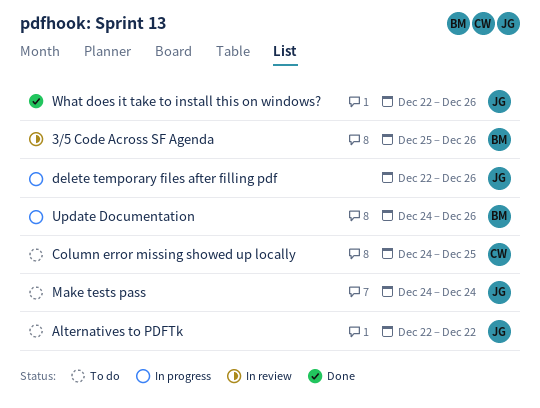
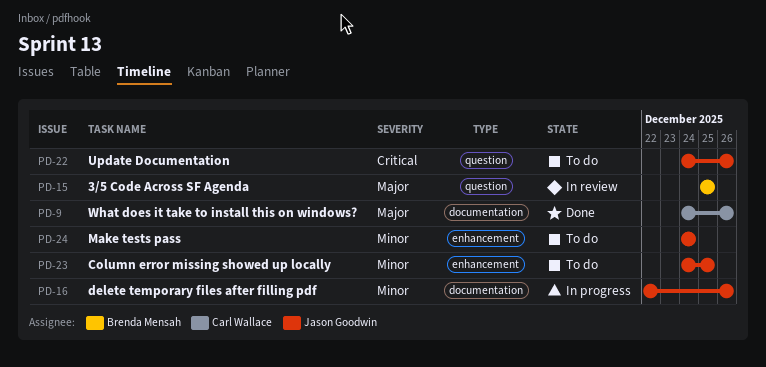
3/5 Code Across SF Agenda, due: Dec 26 -> Dec 25
Alternatives to PDFTk: present -> none
Column error missing showed up locally, owner: Carl Wallace -> Jason Goodwin
Update Documentation, status: In progress -> To do
Update Documentation, owner: Brenda Mensah -> Jason Goodwin
What does it take to install this on windows?, owner: Jason Goodwin -> Carl Wallace
What does it take to install this on windows?, start: Dec 22 -> Dec 24

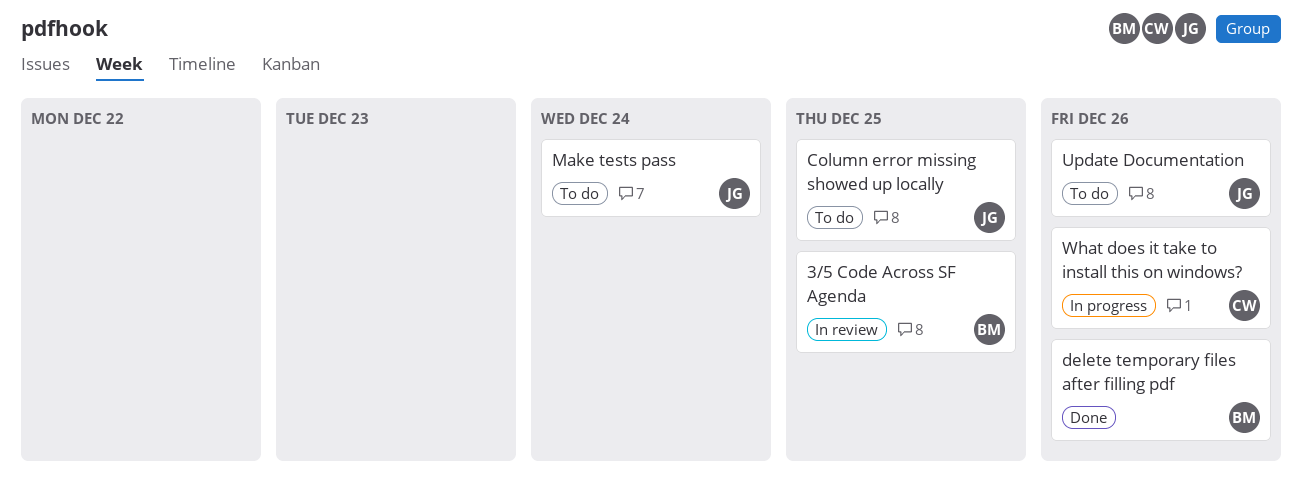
delete temporary files after filling pdf, status: In progress -> Done
delete temporary files after filling pdf, owner: Jason Goodwin -> Brenda Mensah
What does it take to install this on windows?, status: Done -> In progress

